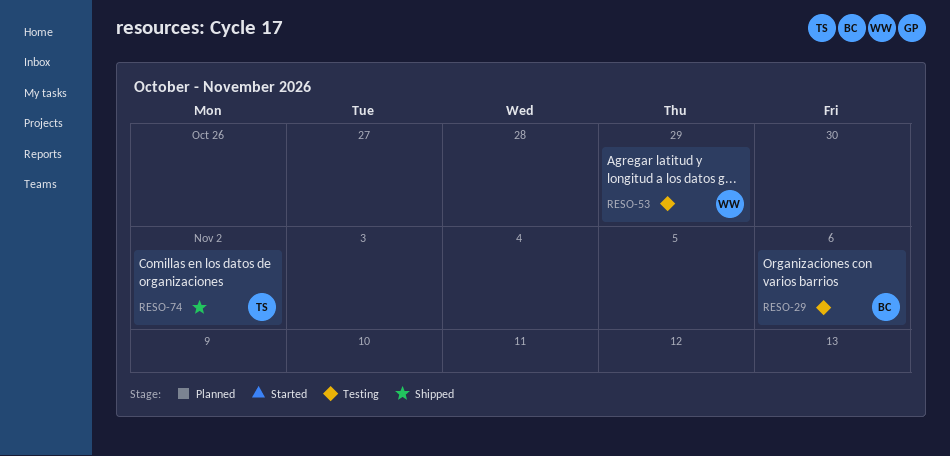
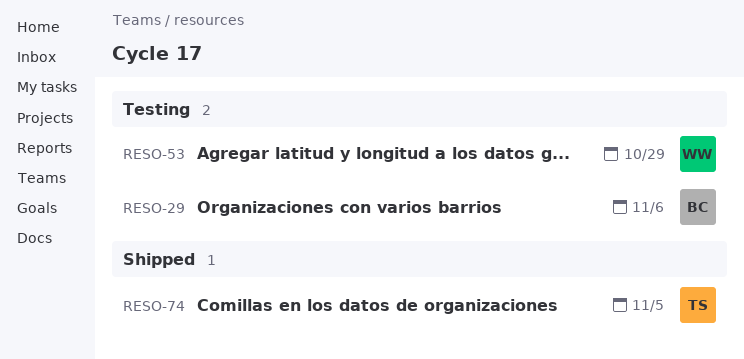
RESO-74, due: Nov 2 -> Nov 5

